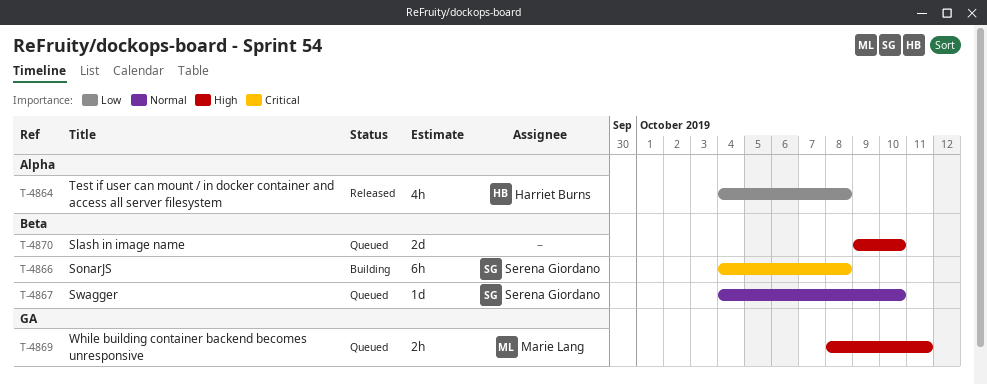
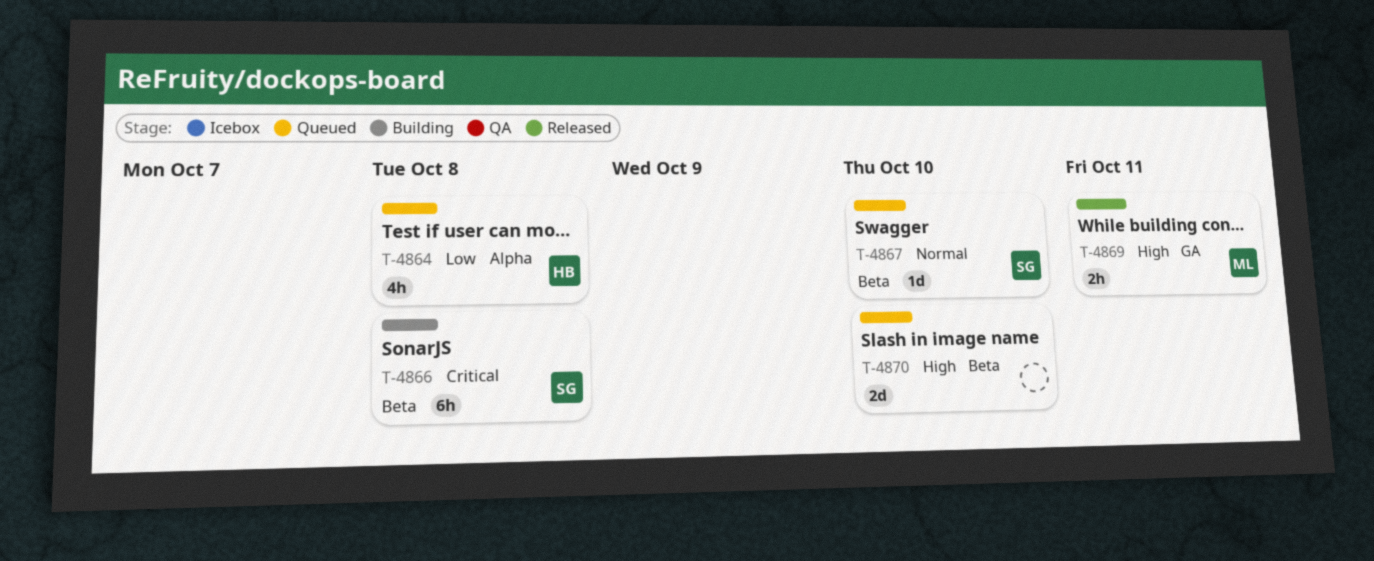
T-4864, status: Released -> Queued
T-4869, status: Queued -> Released

